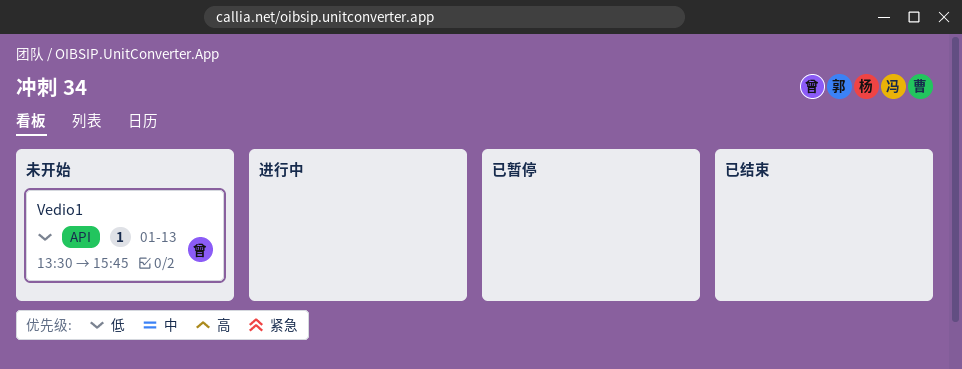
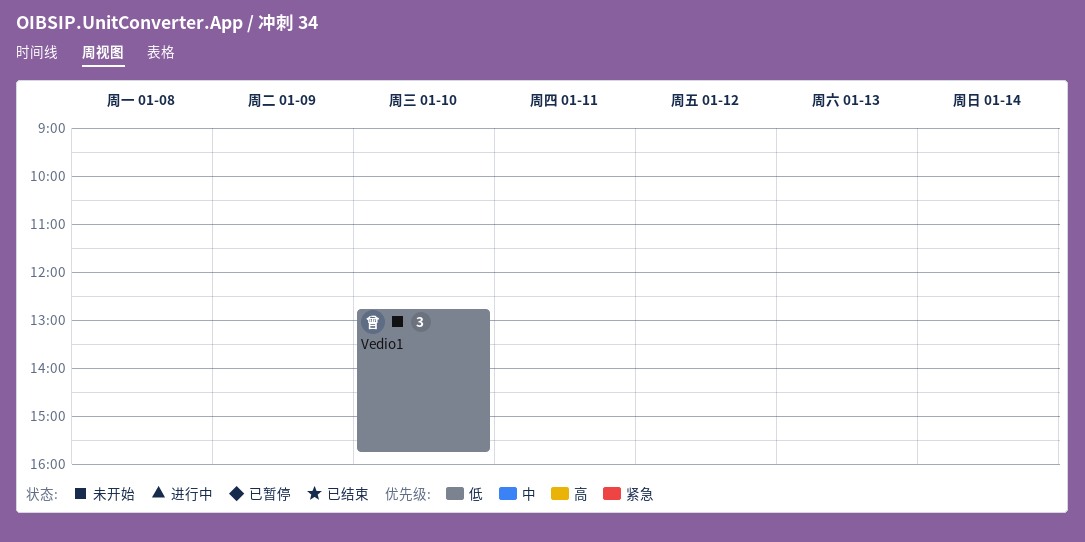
Vedio1, estimate: 1 -> 3
Vedio1, day: Jan 13 -> Jan 10
Vedio1, begins: 13:30 -> 12:45

